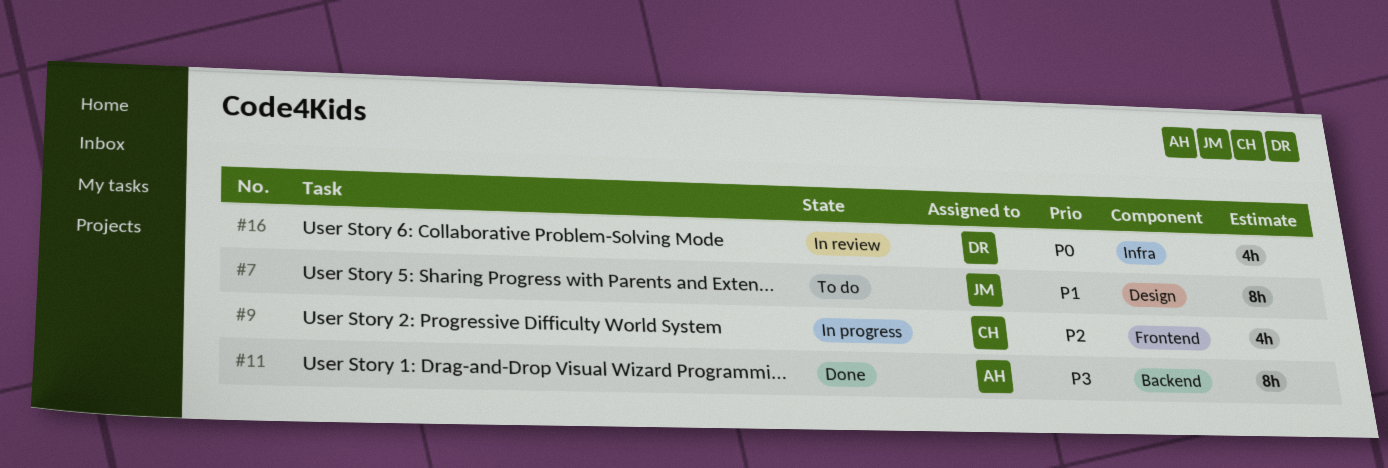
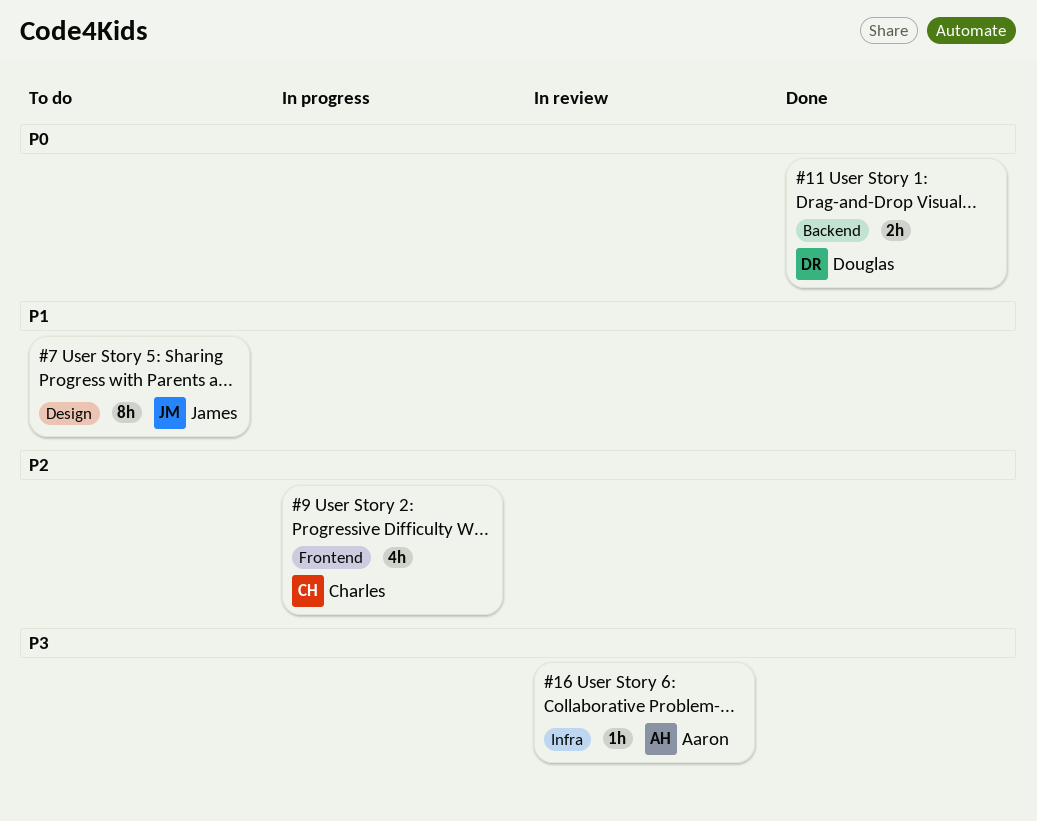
#11, owner: Aaron -> Douglas
#11, priority: P3 -> P0
#11, estimate: 8h -> 2h
#16, owner: Douglas -> Aaron
#16, priority: P0 -> P3
#16, estimate: 4h -> 1h

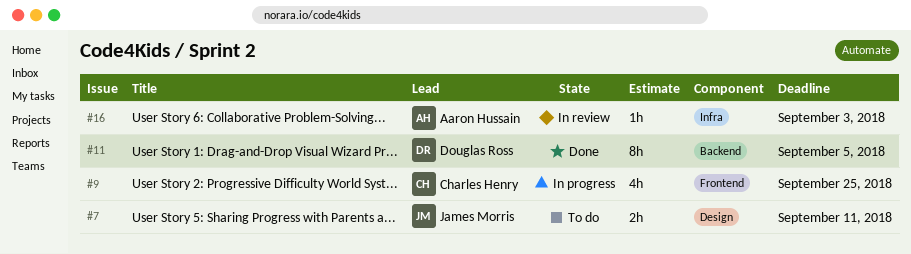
#7, estimate: 8h -> 2h
#11, estimate: 2h -> 8h

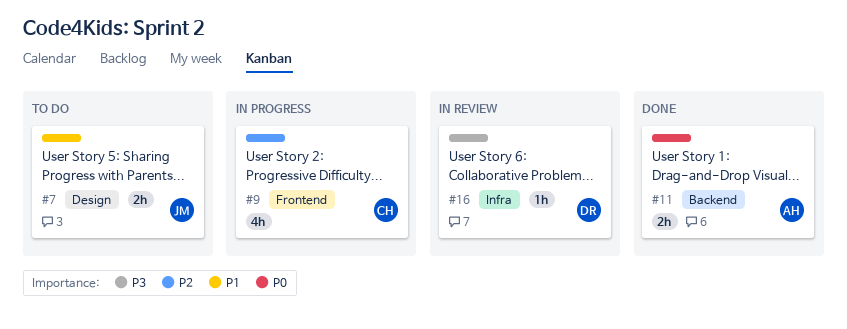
#11, owner: Douglas Ross -> Aaron Hussain
#11, estimate: 8h -> 2h
#16, owner: Aaron Hussain -> Douglas Ross

